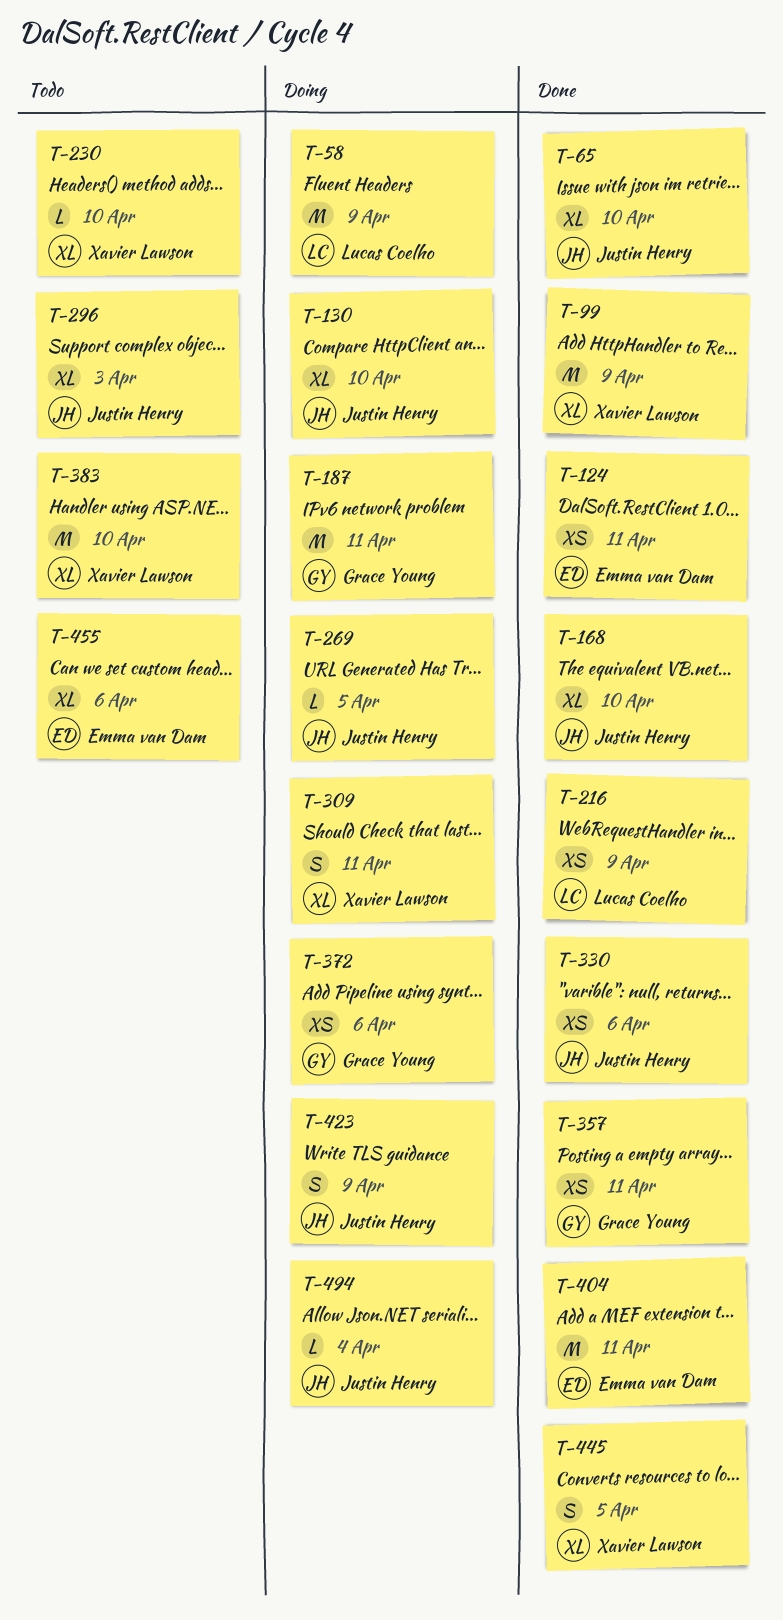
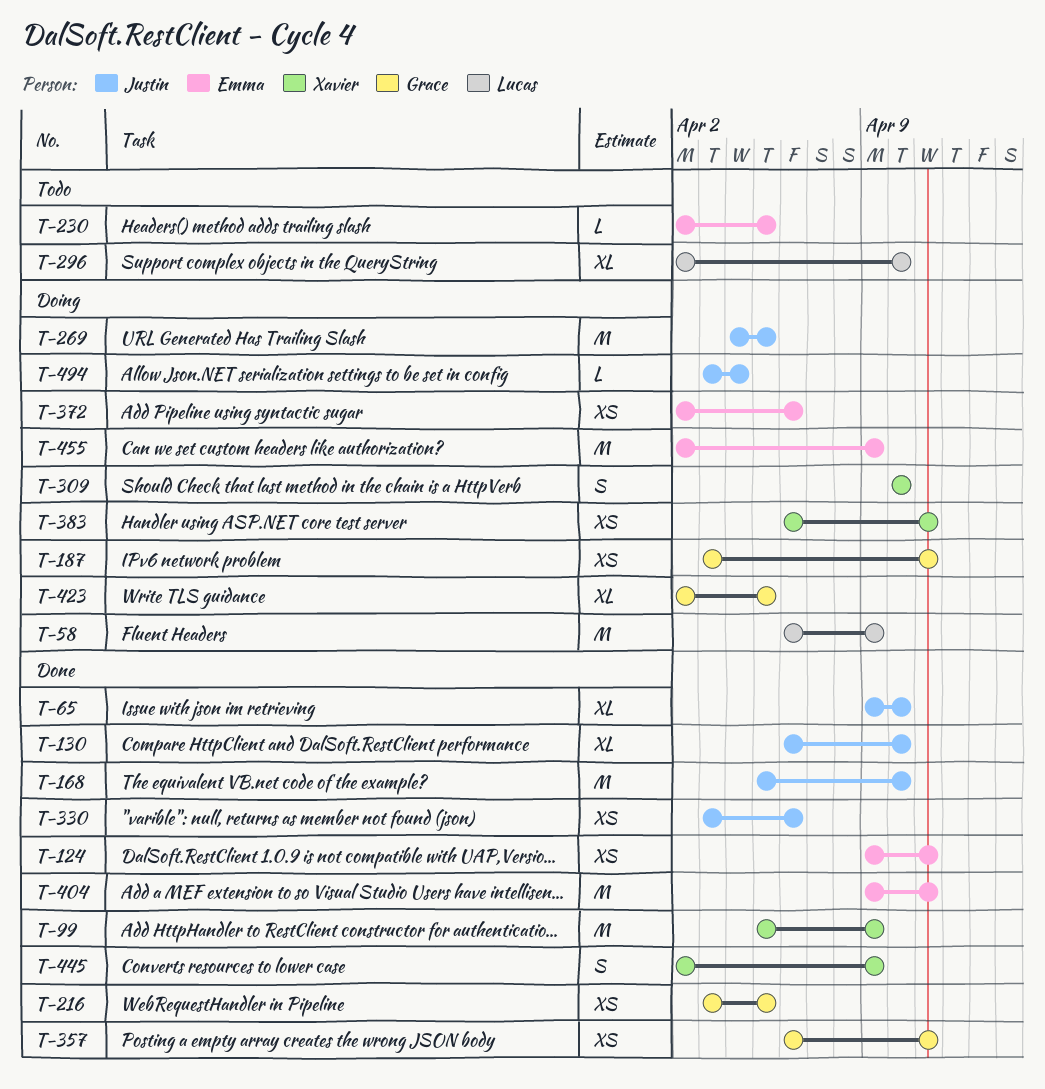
T-130, status: Doing -> Done
T-168, estimate: XL -> M
T-187, estimate: M -> XS
T-216, owner: Lucas Coelho -> Grace Young
T-216, due: Apr 9 -> Apr 5
T-230, owner: Xavier Lawson -> Emma van Dam
T-230, due: Apr 10 -> Apr 5
T-269, estimate: L -> M
T-296, owner: Justin Henry -> Lucas Coelho
T-296, due: Apr 3 -> Apr 10
T-309, due: Apr 11 -> Apr 10
T-372, owner: Grace Young -> Emma van Dam
T-383, status: Todo -> Doing
T-383, estimate: M -> XS
T-383, due: Apr 10 -> Apr 11
T-423, owner: Justin Henry -> Grace Young
T-423, estimate: S -> XL
T-423, due: Apr 9 -> Apr 5
T-445, due: Apr 5 -> Apr 9
T-455, status: Todo -> Doing
T-455, estimate: XL -> M
T-455, due: Apr 6 -> Apr 9

